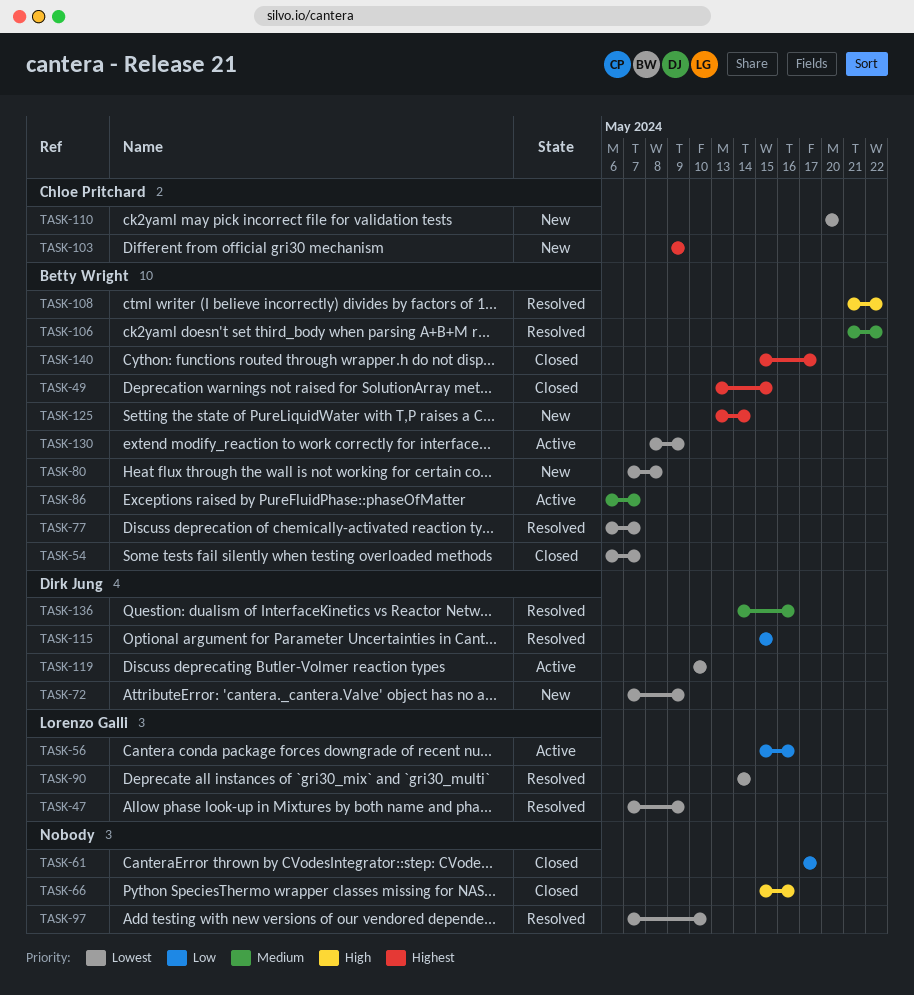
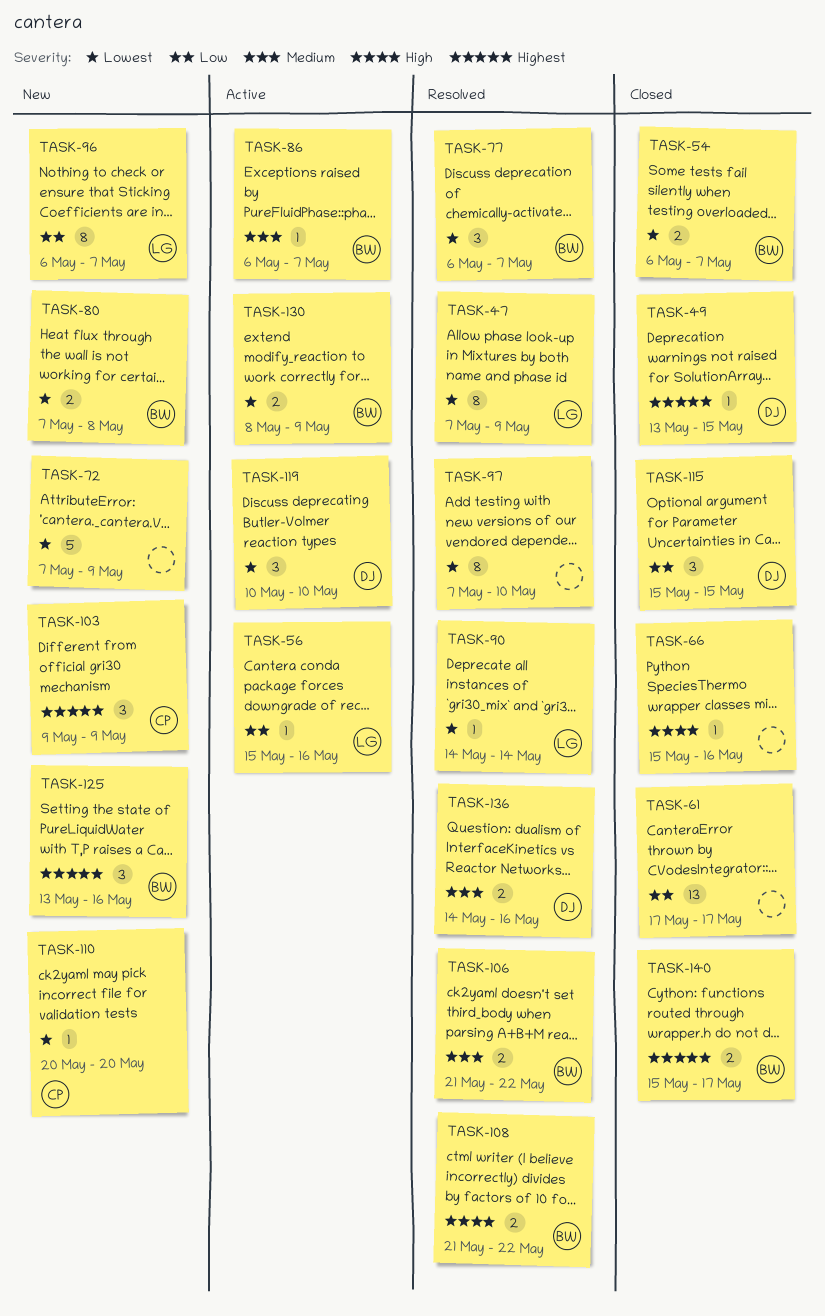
TASK-49, owner: Betty Wright -> Dirk Jung
TASK-72, owner: Dirk Jung -> none
TASK-96: none -> present
TASK-115, status: Resolved -> Closed
TASK-125, due: May 14 -> May 16

